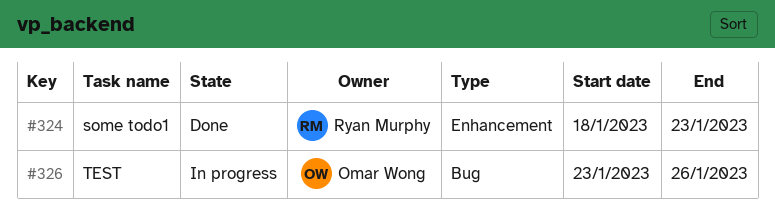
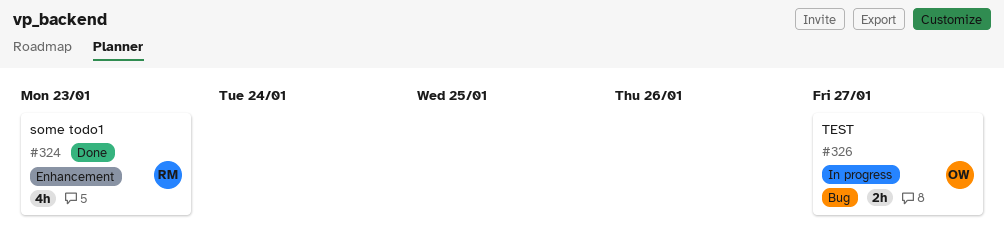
#326, due: Jan 26 -> Jan 27

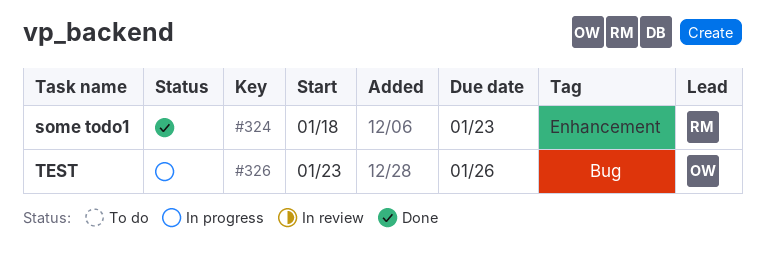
#326, due: Jan 27 -> Jan 26

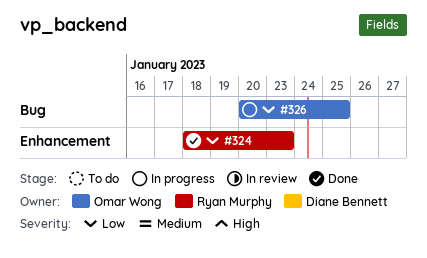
#326, start: Jan 23 -> Jan 20
#326, due: Jan 26 -> Jan 25

